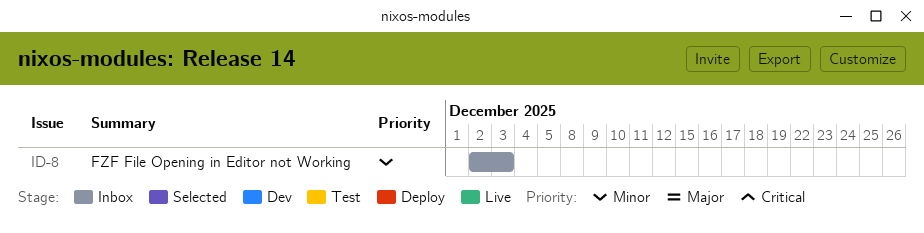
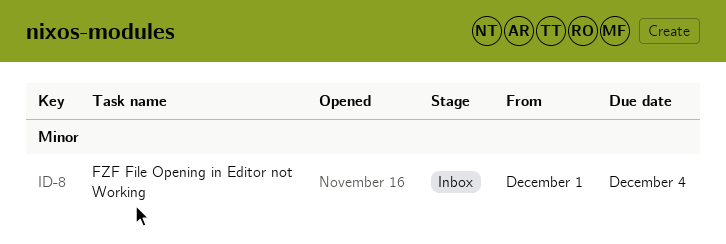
ID-8, start: Dec 2 -> Dec 1
ID-8, due: Dec 3 -> Dec 4

